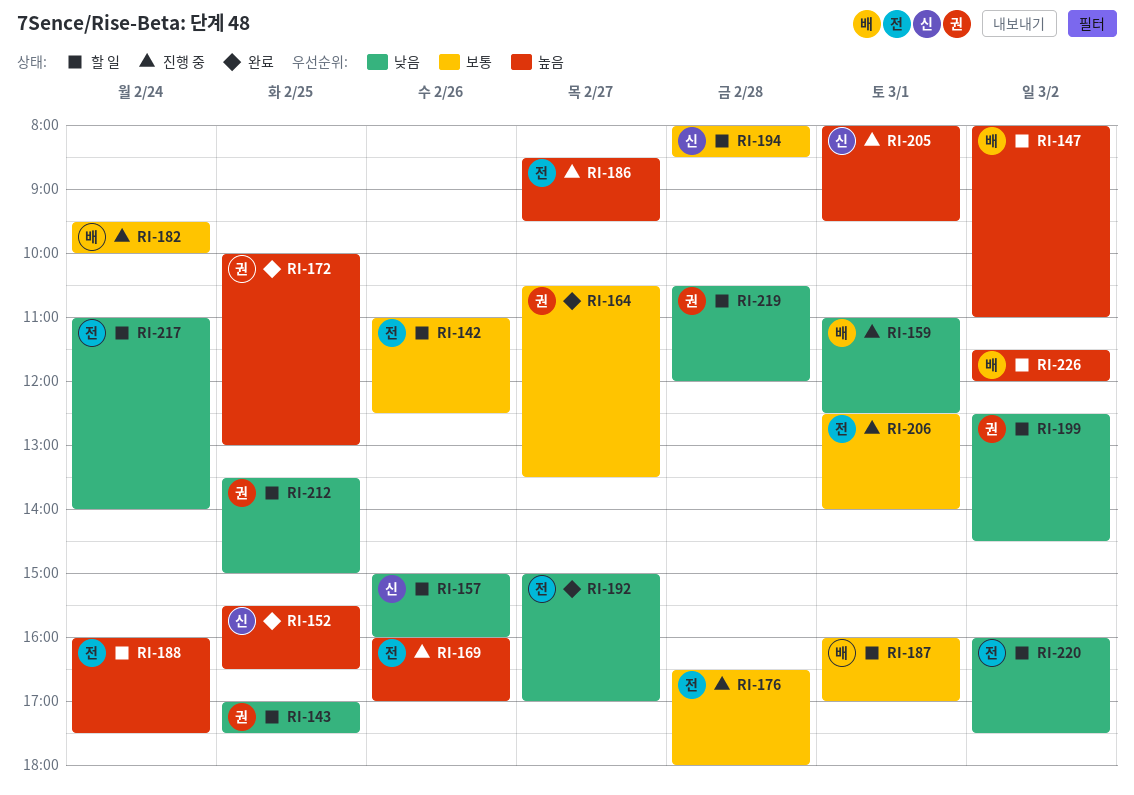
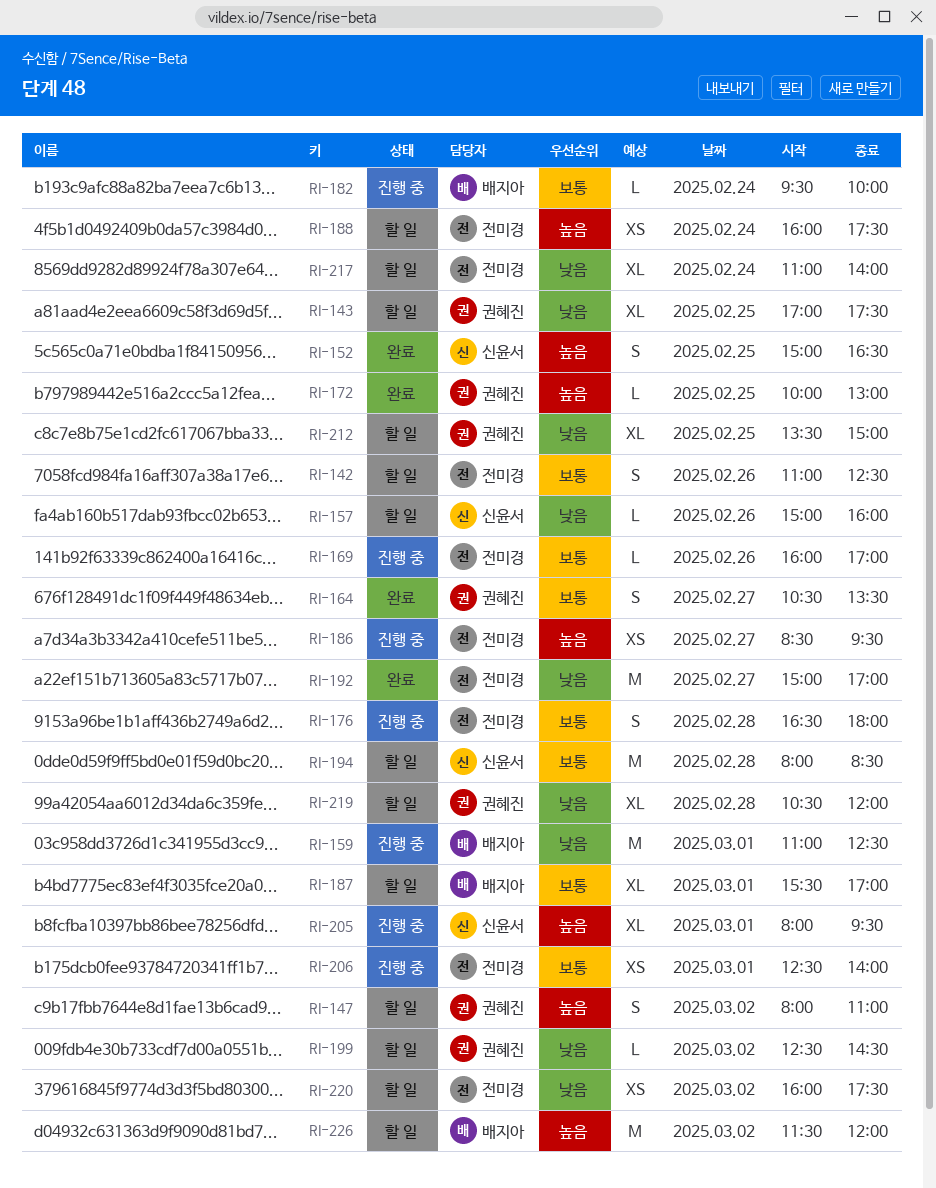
RI-147, owner: 배지아 -> 권혜진
RI-152, begins: 15:30 -> 15:00
RI-169, priority: 높음 -> 보통
RI-187, begins: 16:00 -> 15:30

